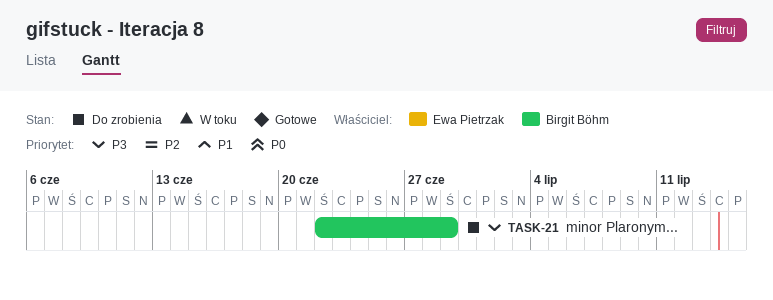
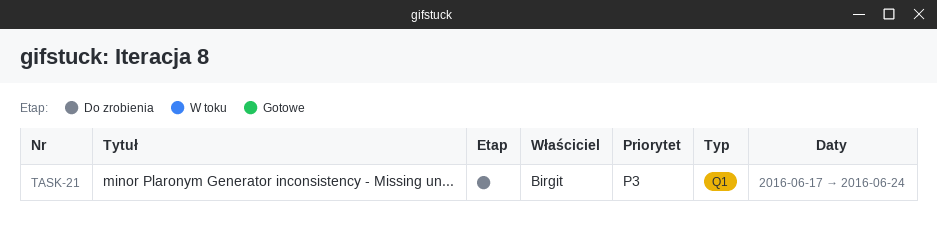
TASK-21, start: Jun 22 -> Jun 17
TASK-21, due: Jun 29 -> Jun 24

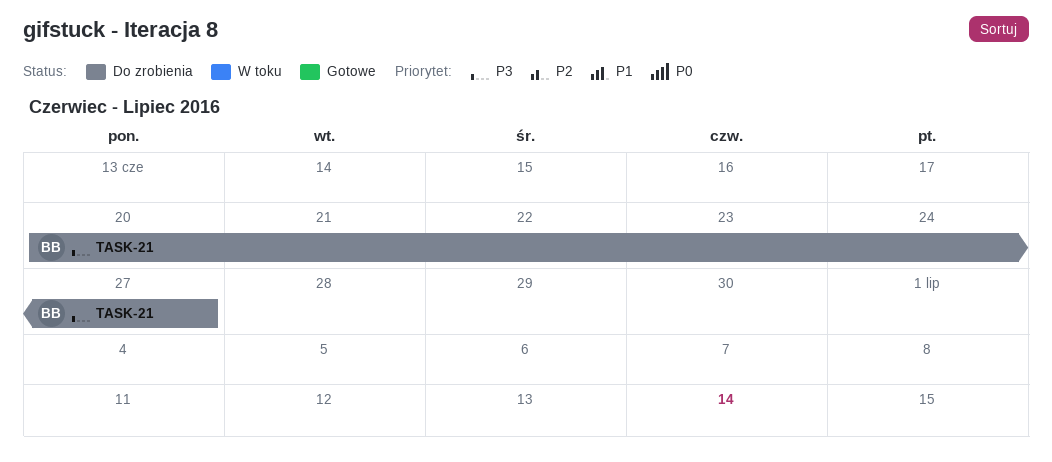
TASK-21, start: Jun 17 -> Jun 20
TASK-21, due: Jun 24 -> Jun 27

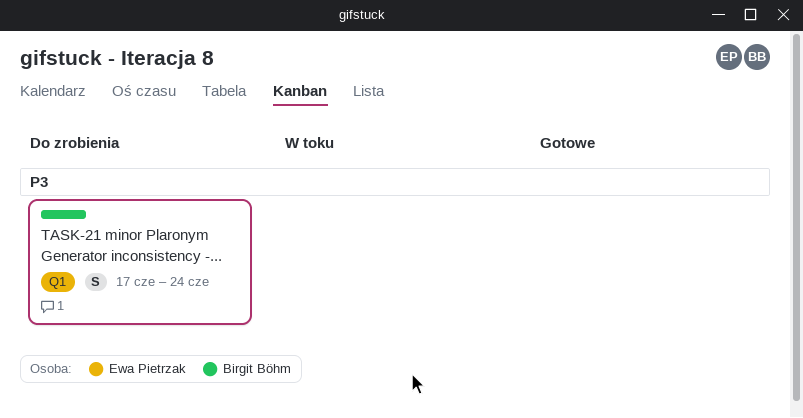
TASK-21, start: Jun 20 -> Jun 17
TASK-21, due: Jun 27 -> Jun 24

